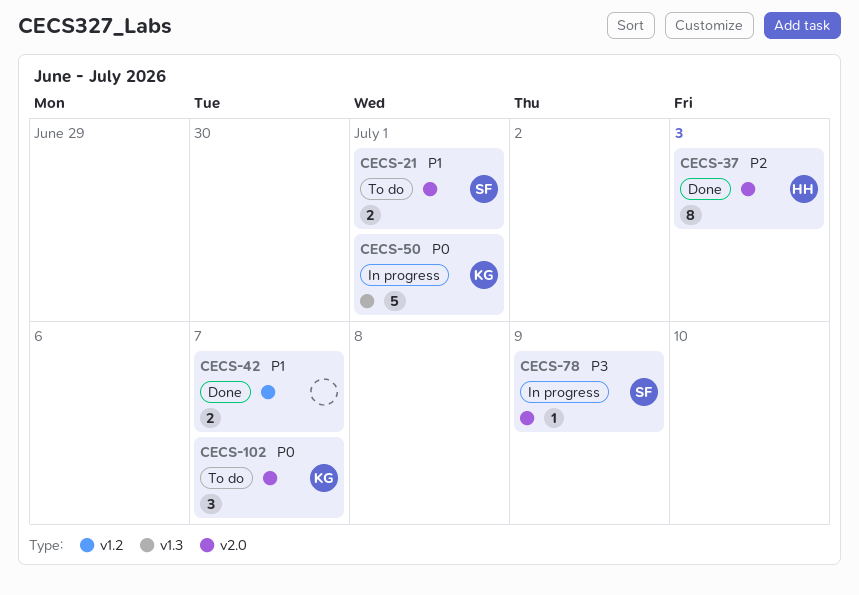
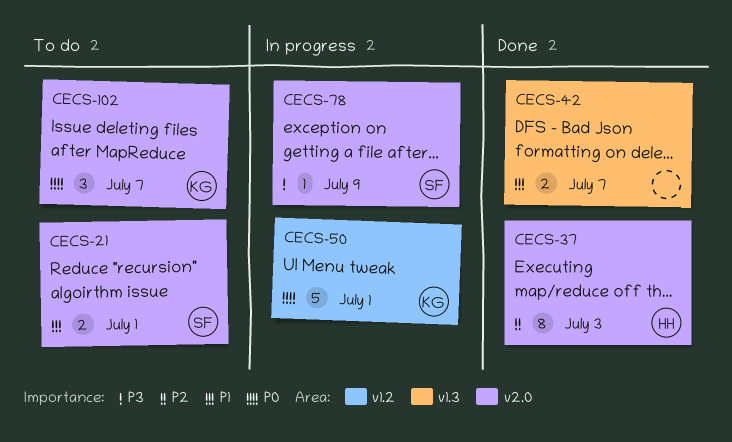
CECS-42, label: v1.2 -> v1.3
CECS-50, label: v1.3 -> v1.2

